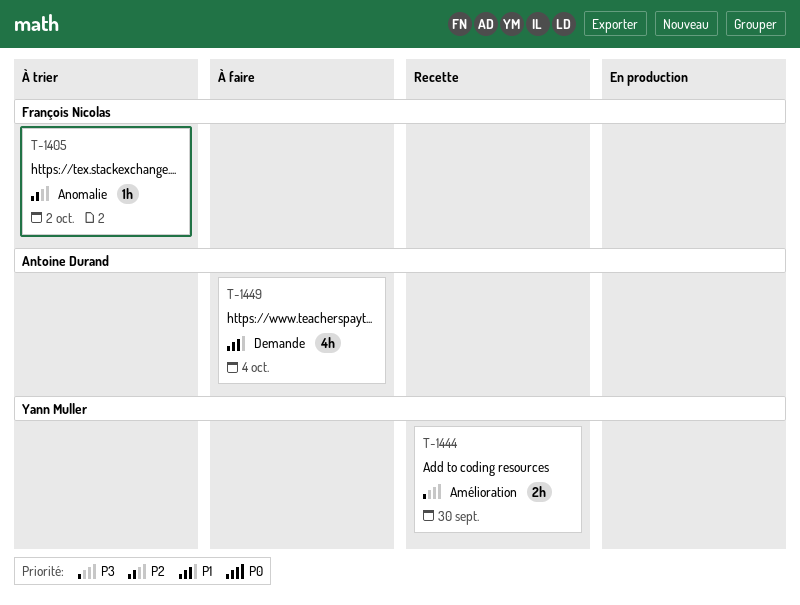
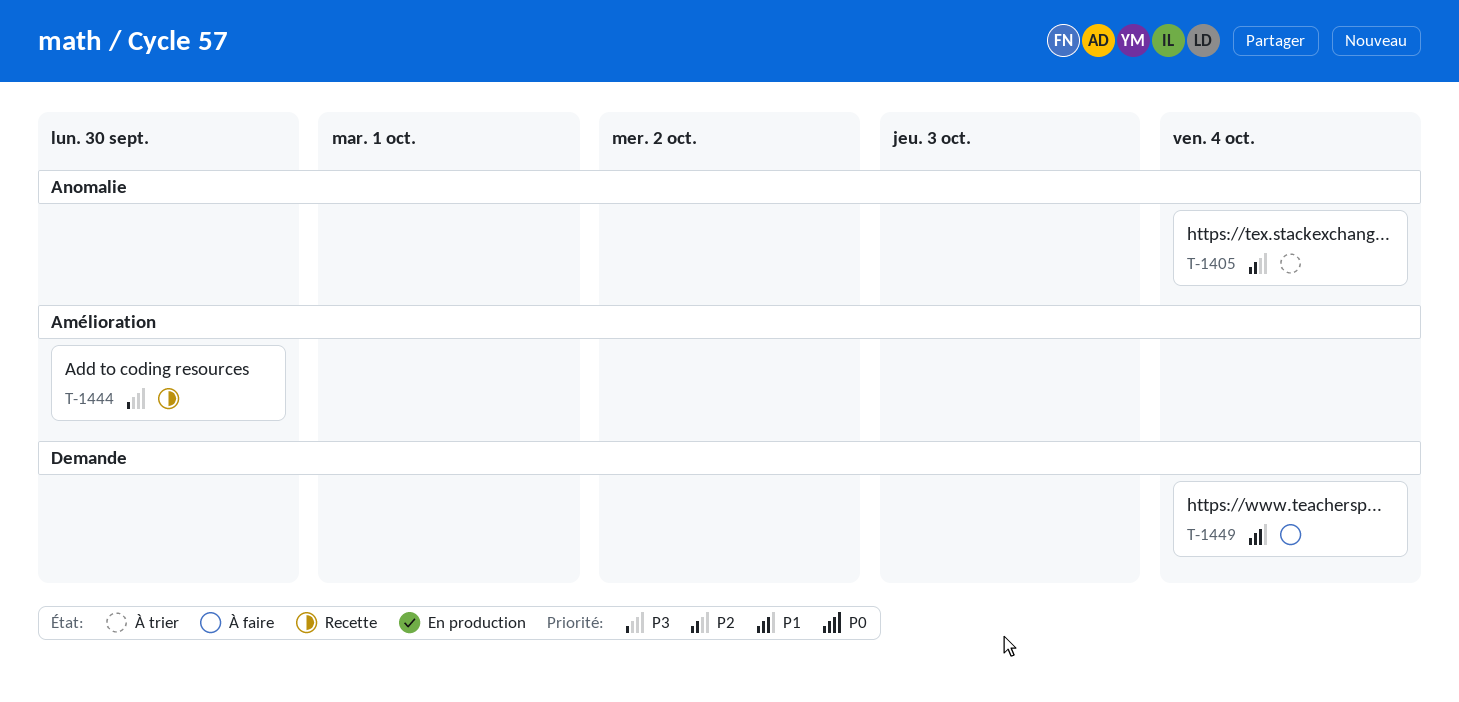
T-1405, due: Oct 2 -> Oct 4

